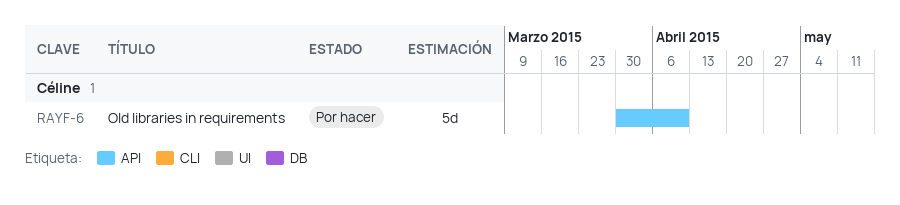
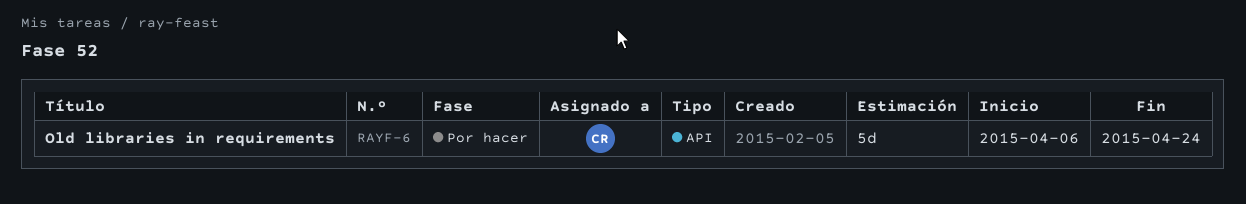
RAYF-6, start: Mar 30 -> Apr 6
RAYF-6, due: Apr 10 -> Apr 24

